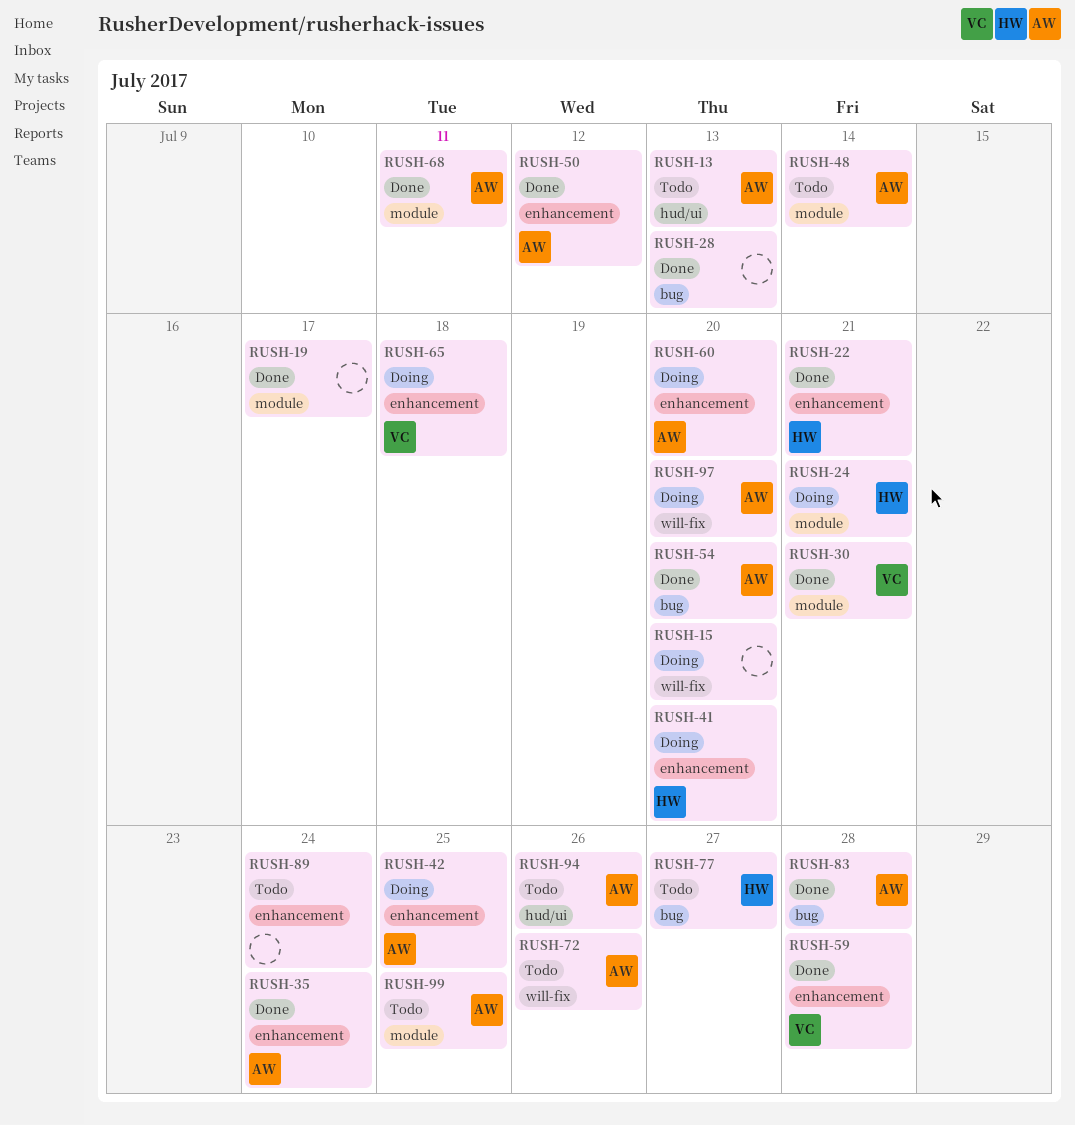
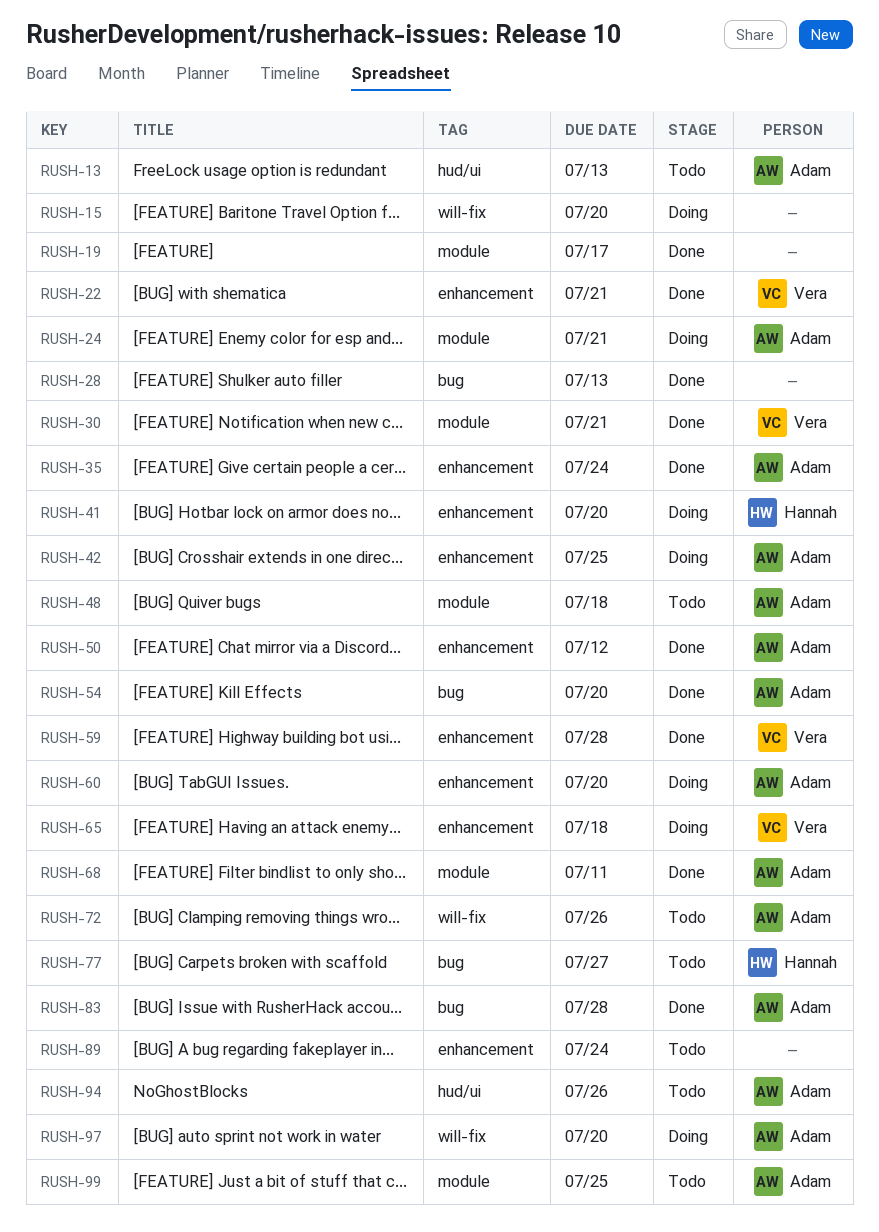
RUSH-22, owner: Hannah -> Vera
RUSH-24, owner: Hannah -> Adam
RUSH-48, due: Jul 14 -> Jul 18

